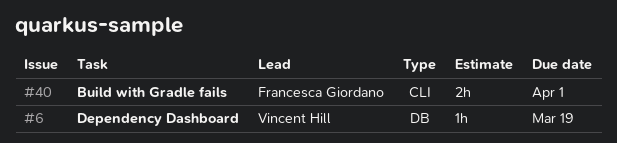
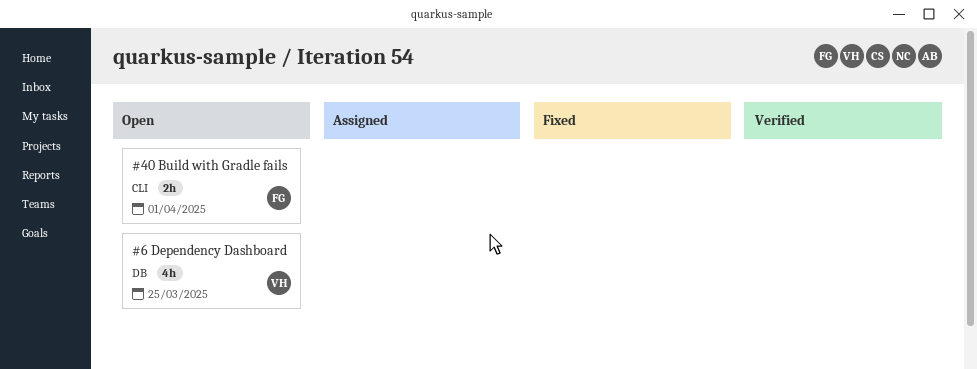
#6, estimate: 1h -> 4h
#6, due: Mar 19 -> Mar 25

